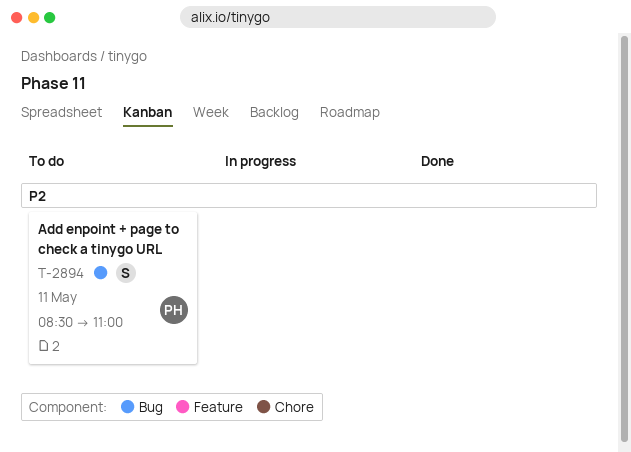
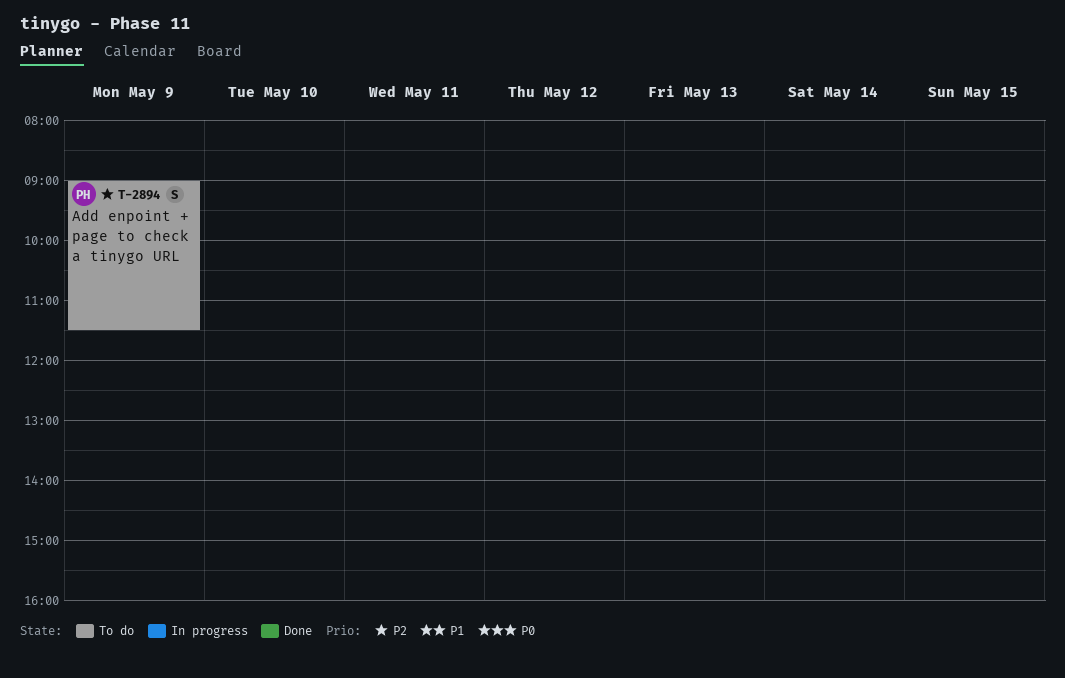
T-2894, day: May 11 -> May 9
T-2894, begins: 08:30 -> 09:00
T-2894, ends: 11:00 -> 11:30

